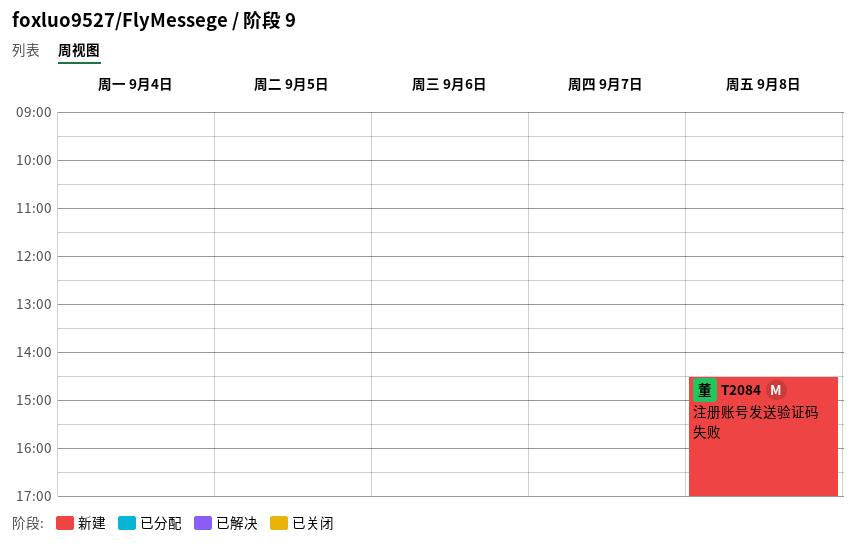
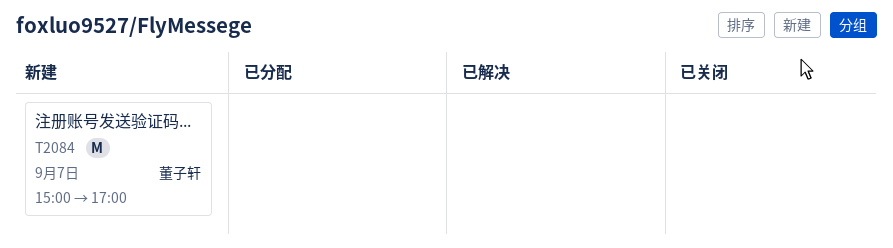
T2084, day: Sep 8 -> Sep 7
T2084, begins: 14:30 -> 15:00

